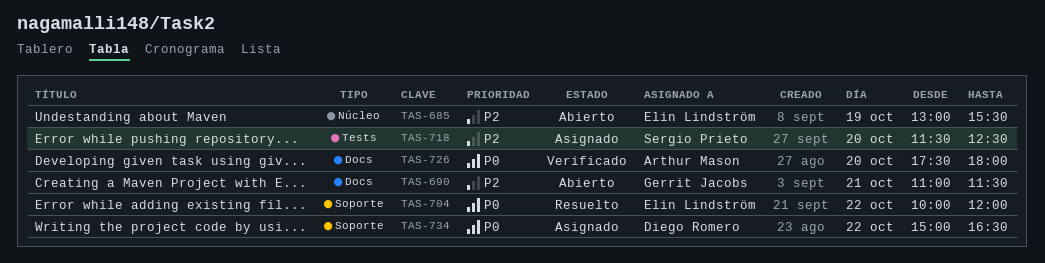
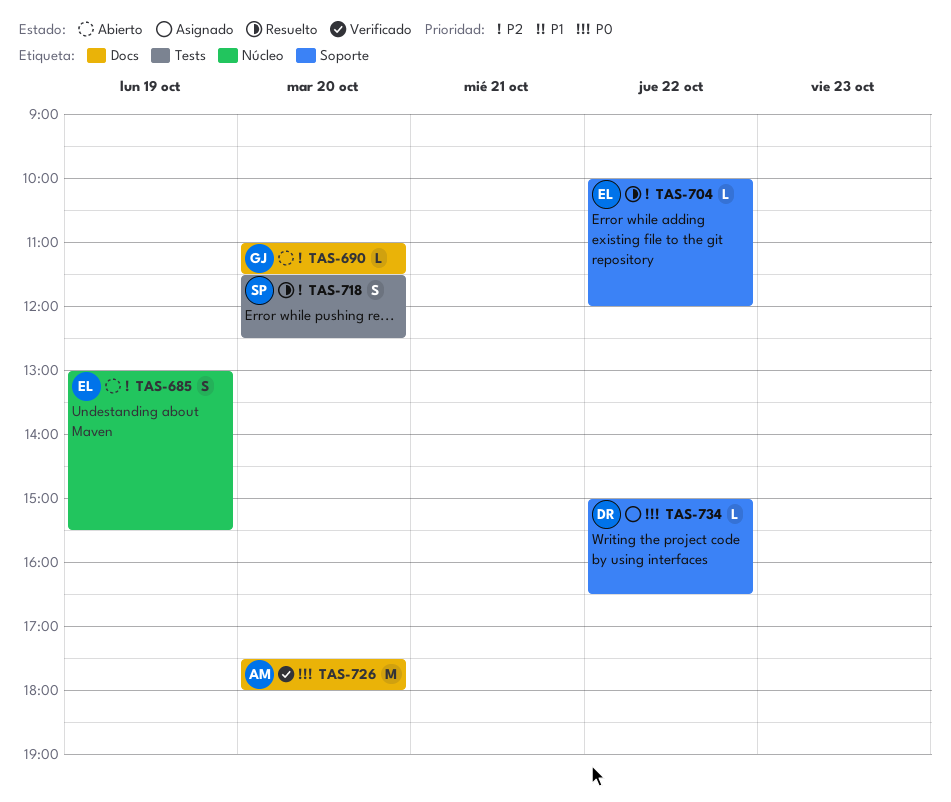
TAS-690, day: Oct 21 -> Oct 20
TAS-704, priority: P0 -> P2
TAS-718, status: Asignado -> Resuelto

